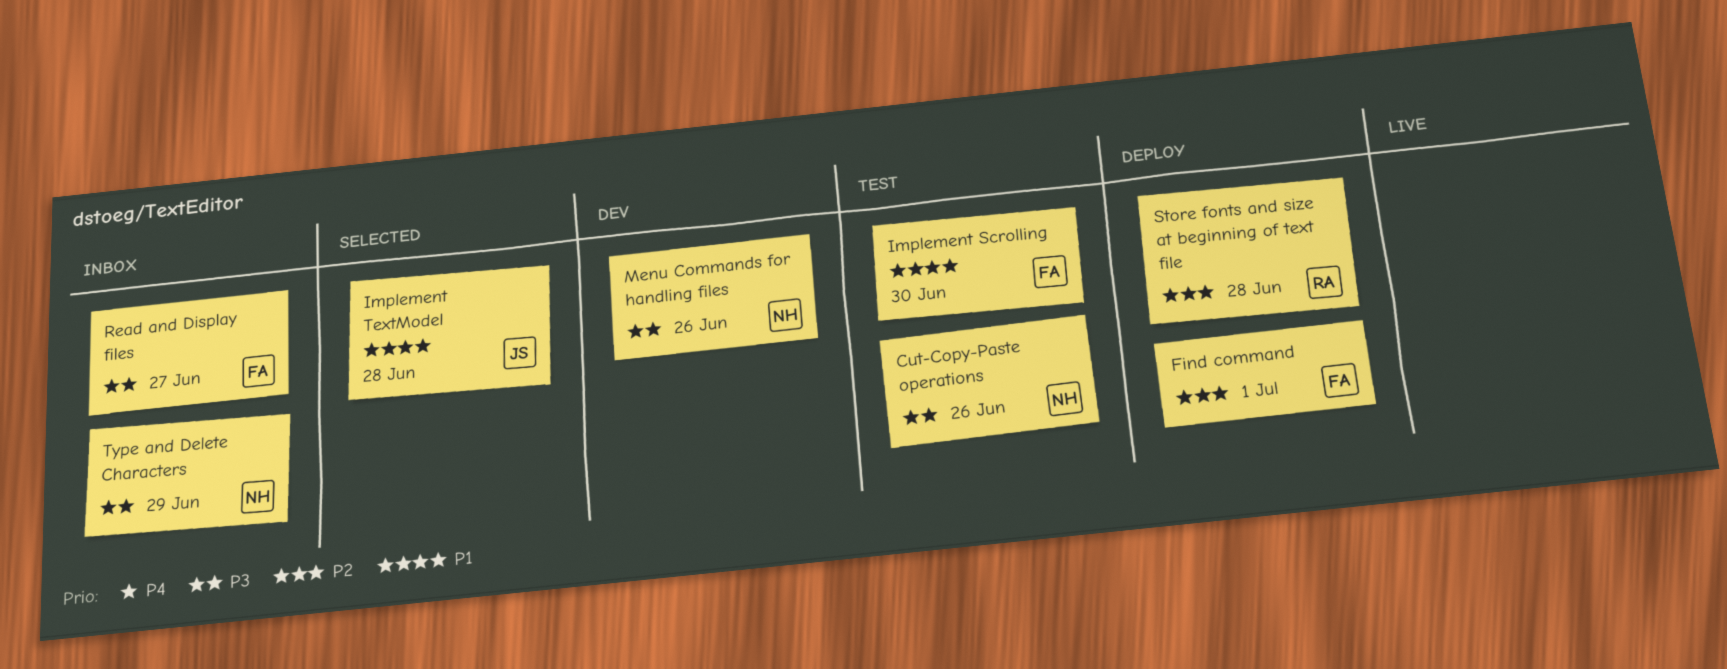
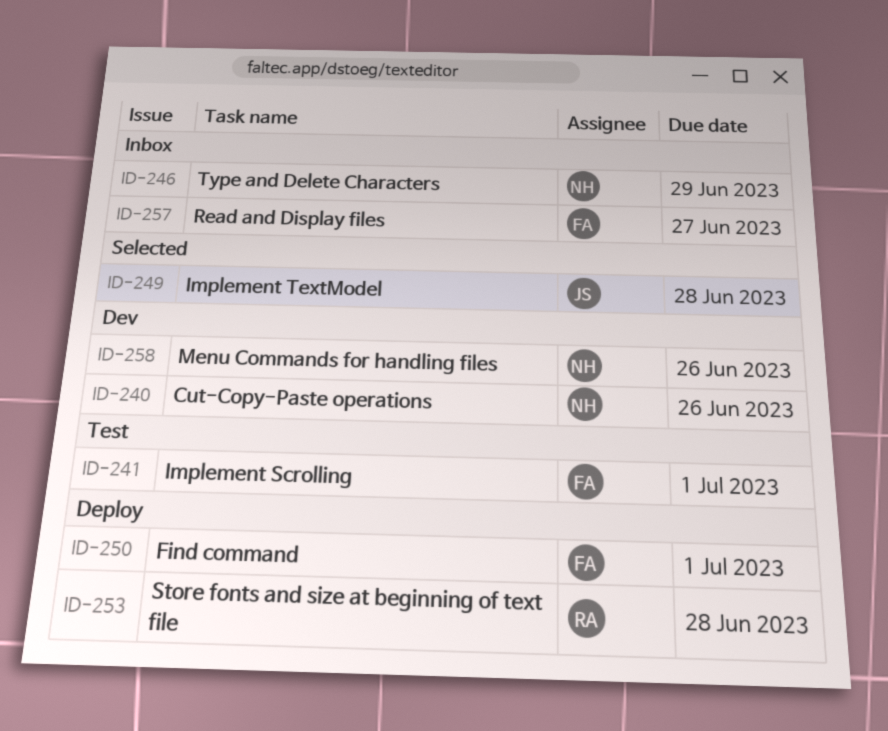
Cut-Copy-Paste operations, status: Test -> Dev
Implement Scrolling, due: Jun 30 -> Jul 1

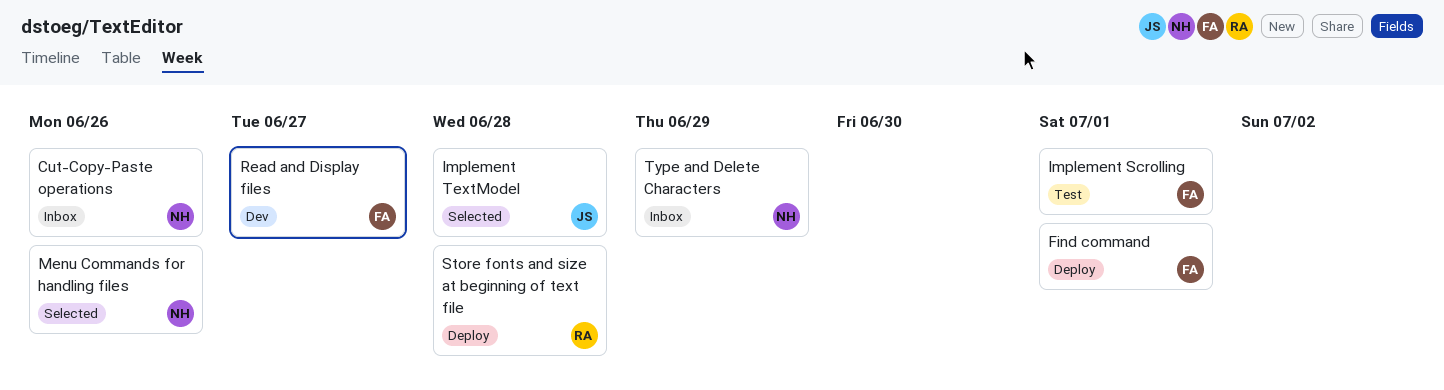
Cut-Copy-Paste operations, status: Dev -> Inbox
Menu Commands for handling files, status: Dev -> Selected
Read and Display files, status: Inbox -> Dev

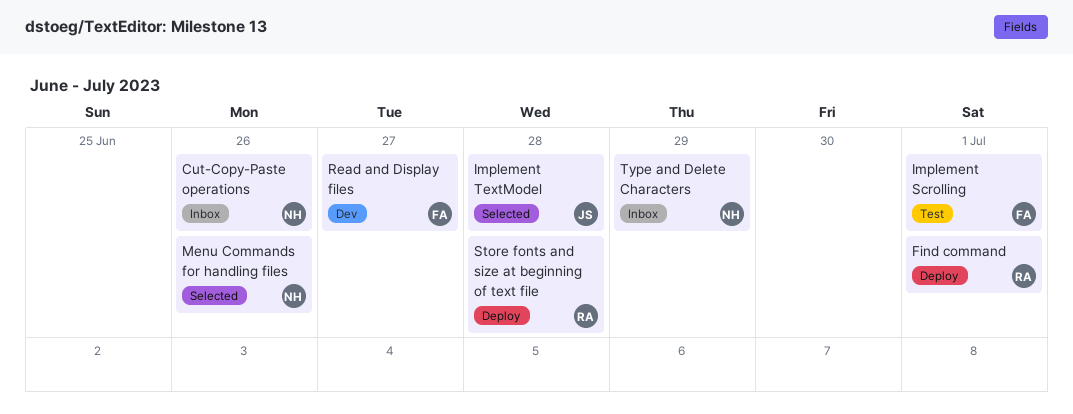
Find command, owner: FA -> RA

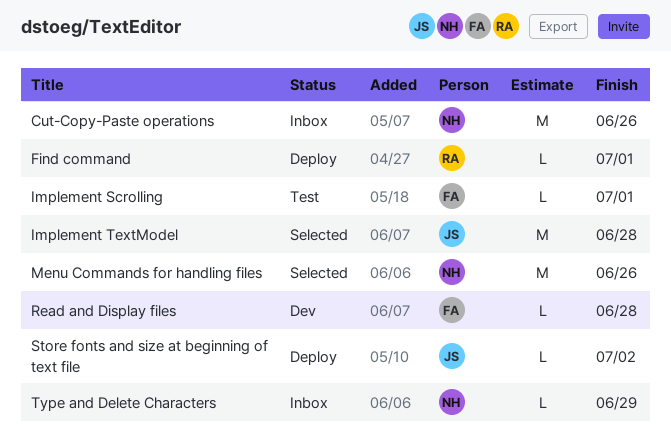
Read and Display files, due: Jun 27 -> Jun 28
Store fonts and size at beginning of text file, owner: RA -> JS
Store fonts and size at beginning of text file, due: Jun 28 -> Jul 2

